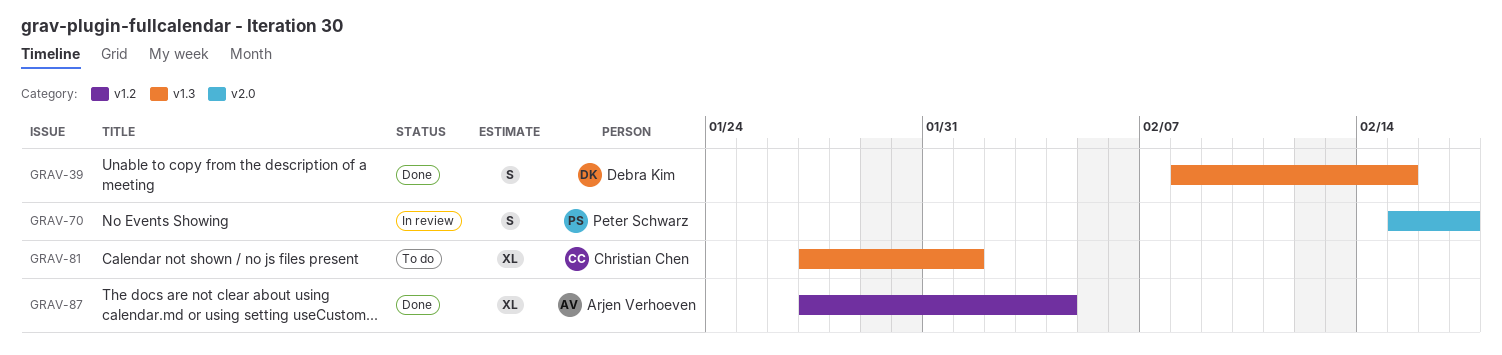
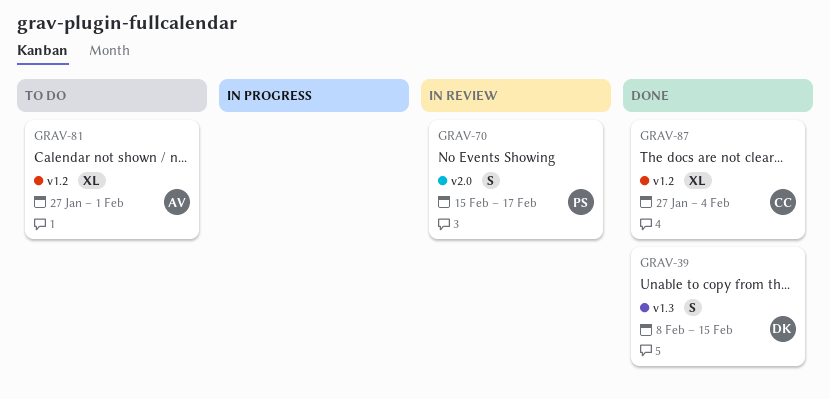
GRAV-81, owner: Christian Chen -> Arjen Verhoeven
GRAV-81, label: v1.3 -> v1.2
GRAV-87, owner: Arjen Verhoeven -> Christian Chen

